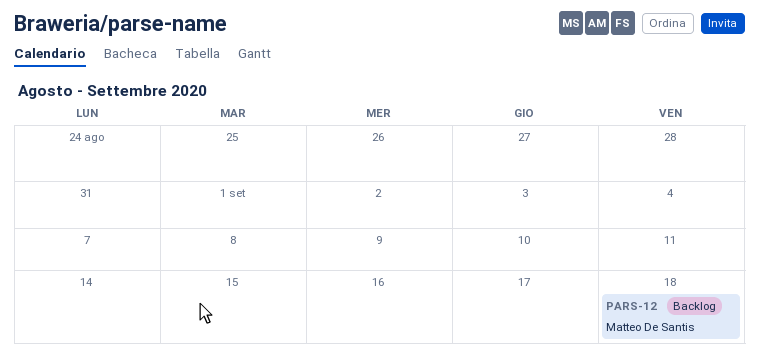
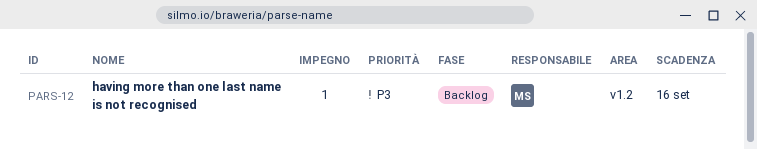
PARS-12, due: Sep 18 -> Sep 16

